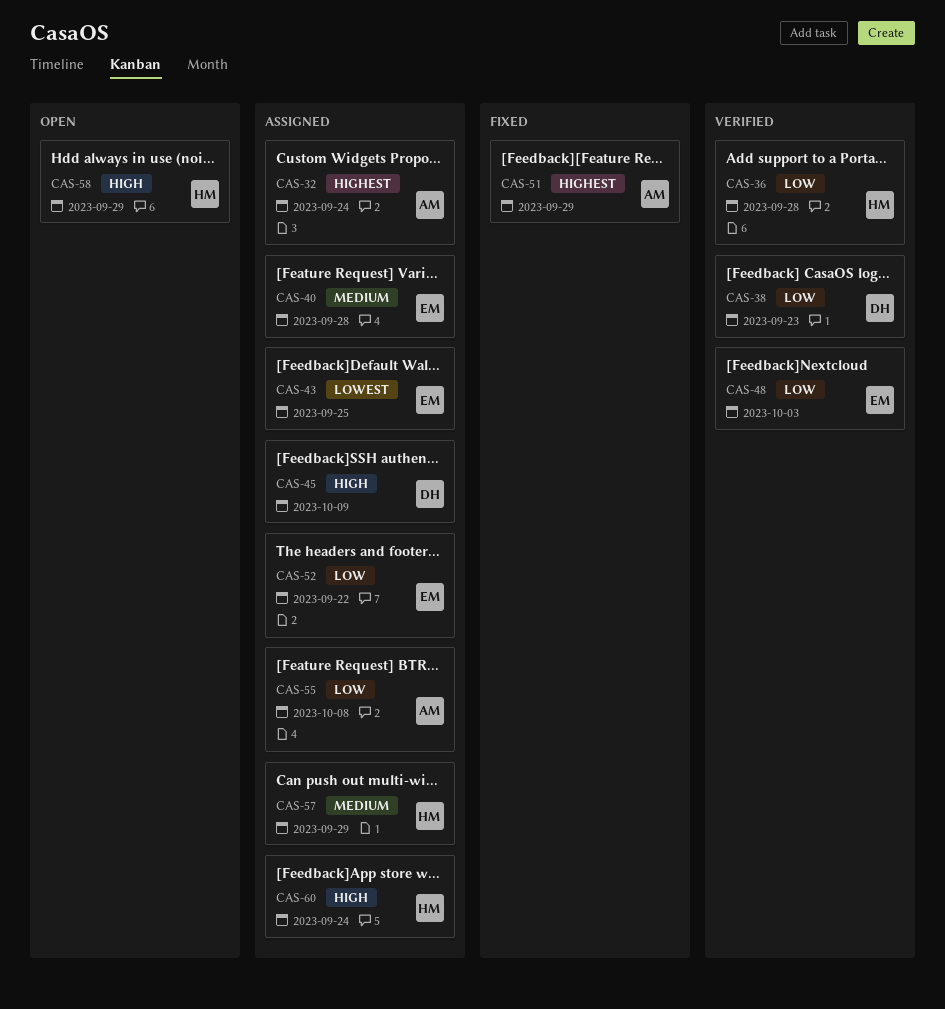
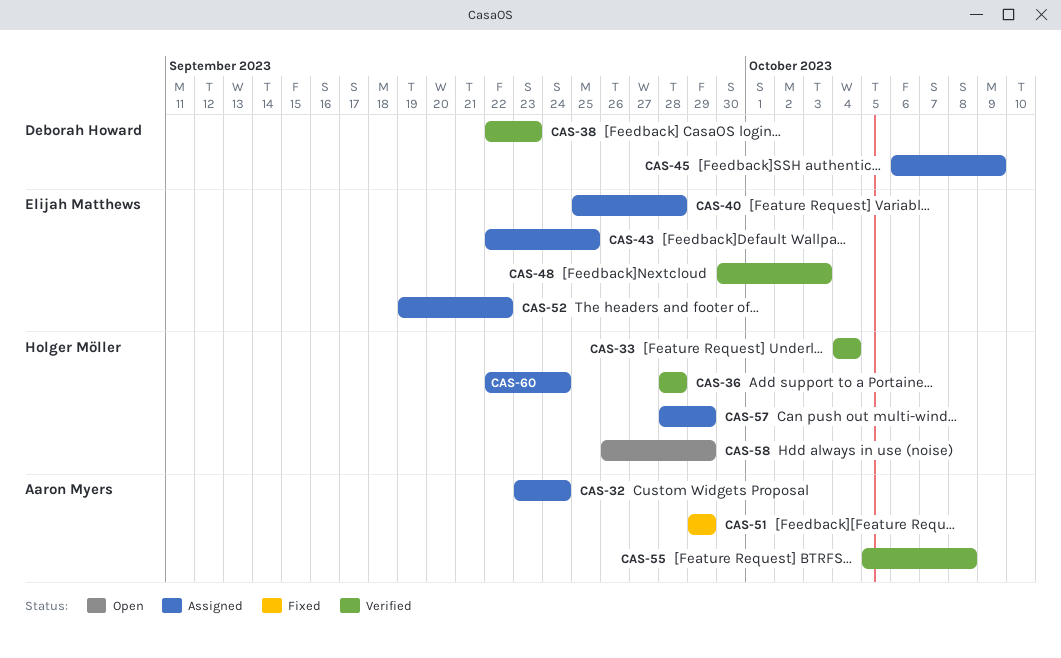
CAS-33: none -> present
CAS-55, status: Assigned -> Verified

